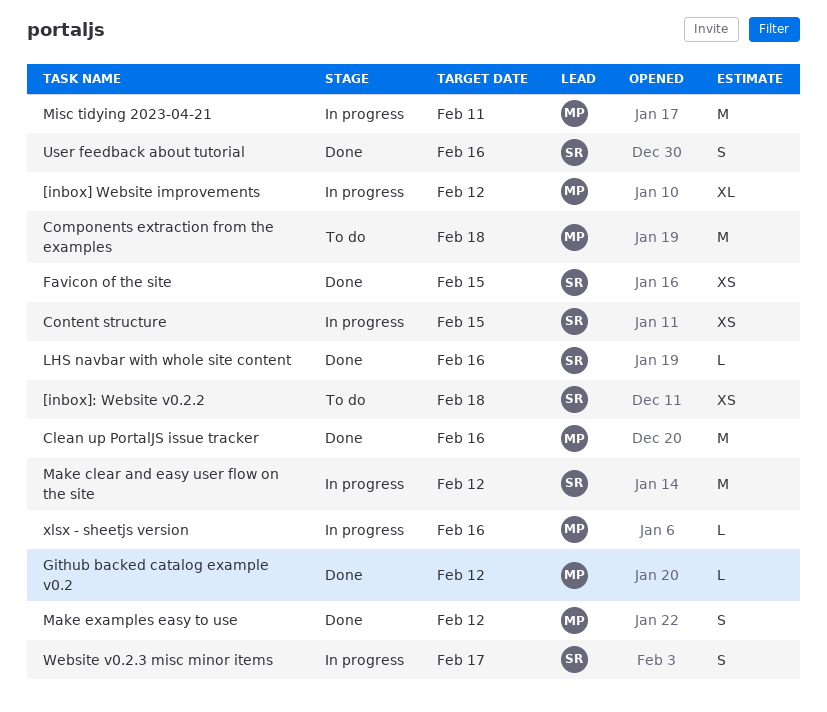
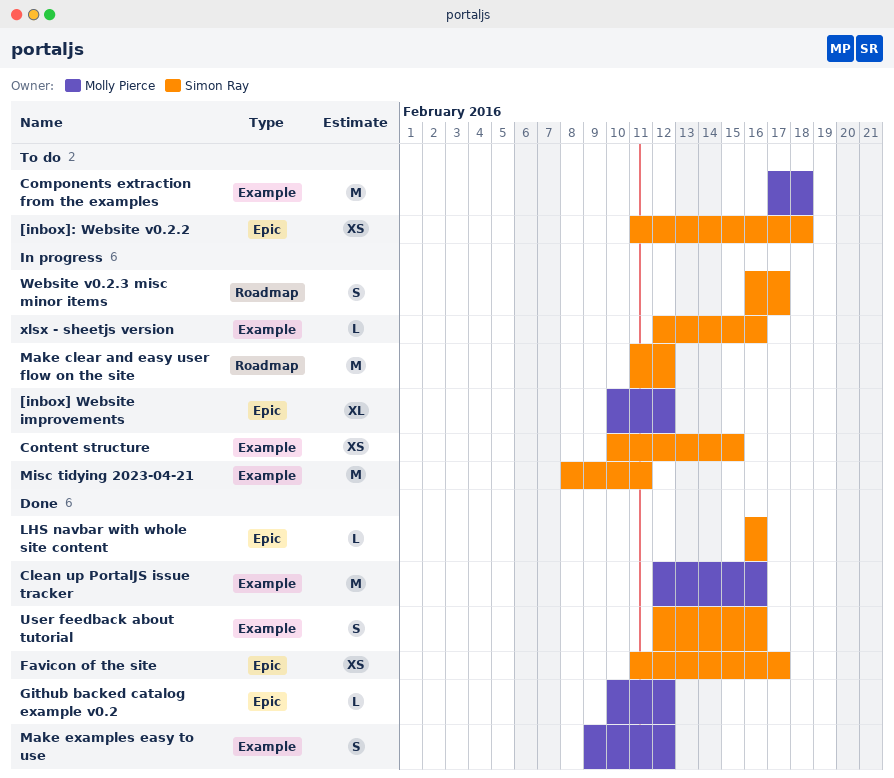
Favicon of the site, due: Feb 15 -> Feb 17
Misc tidying 2023-04-21, owner: Molly Pierce -> Simon Ray
xlsx - sheetjs version, owner: Molly Pierce -> Simon Ray

